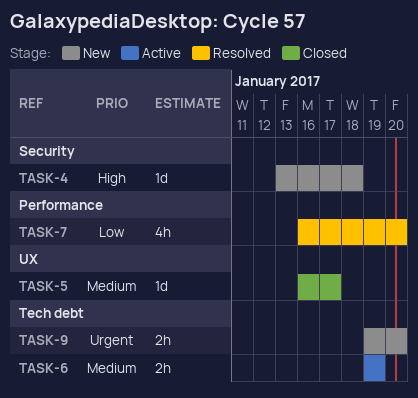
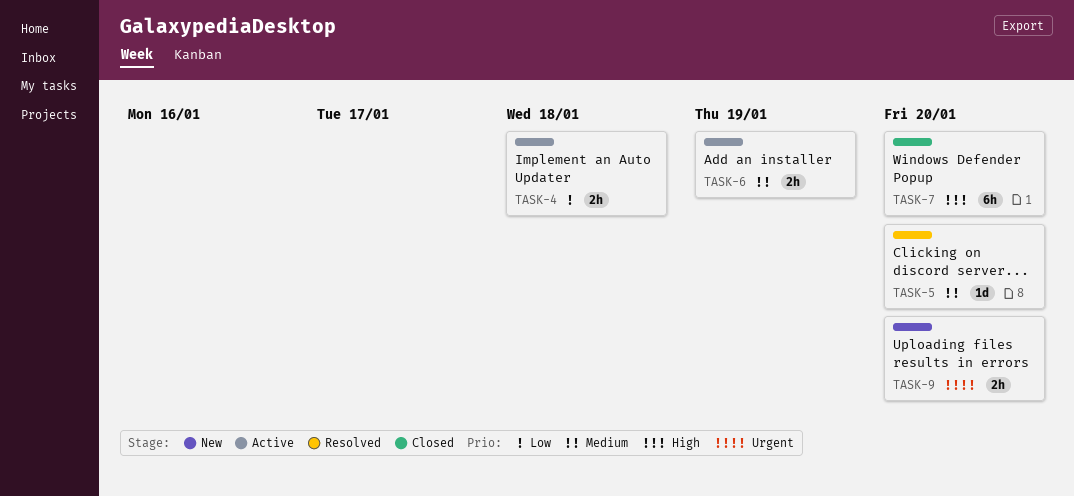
TASK-4, status: New -> Active
TASK-4, priority: High -> Low
TASK-4, estimate: 1d -> 2h
TASK-5, status: Closed -> Resolved
TASK-5, due: Jan 17 -> Jan 20
TASK-7, status: Resolved -> Closed
TASK-7, priority: Low -> High
TASK-7, estimate: 4h -> 6h

